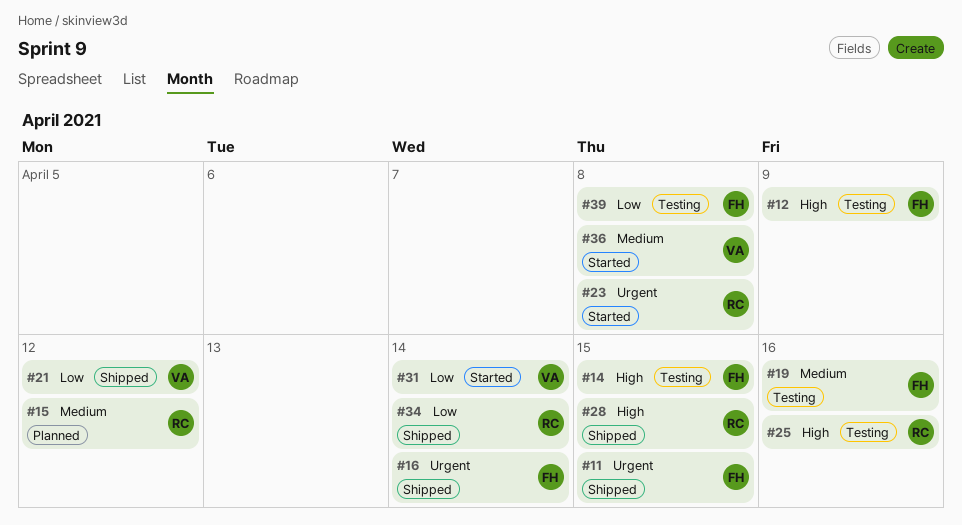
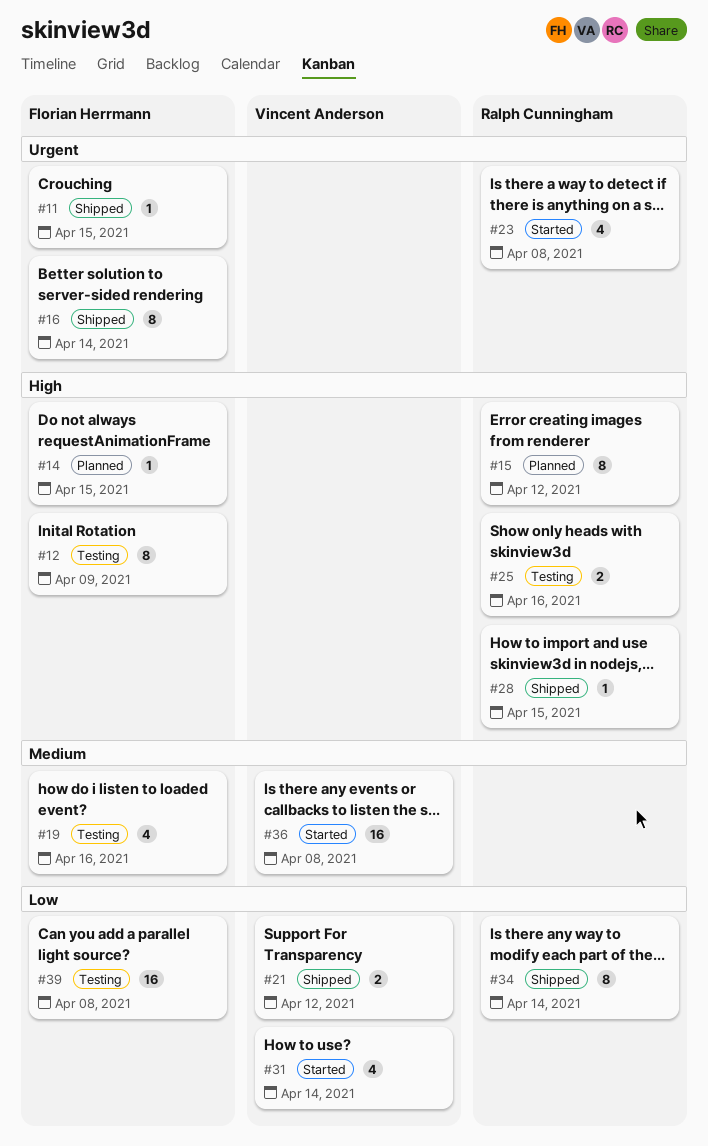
#14, status: Testing -> Planned
#15, priority: Medium -> High

